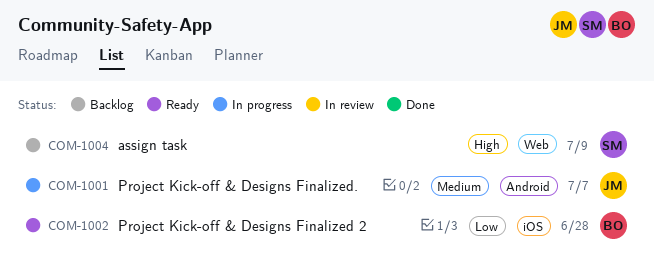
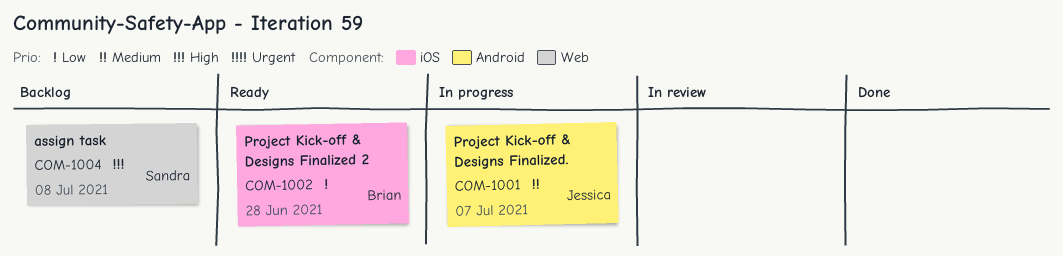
COM-1004, due: Jul 9 -> Jul 8

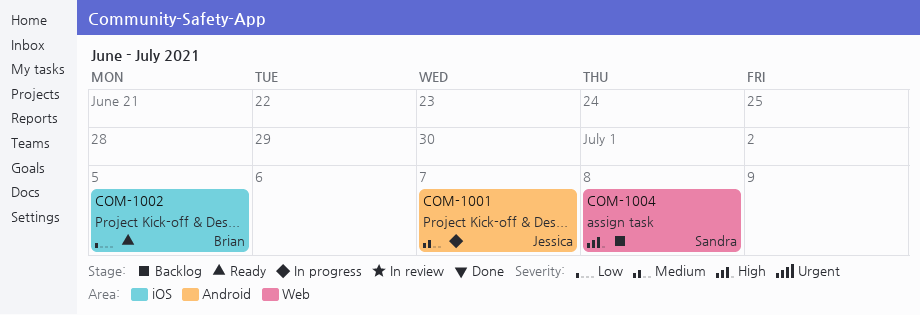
COM-1002, due: Jun 28 -> Jul 5

